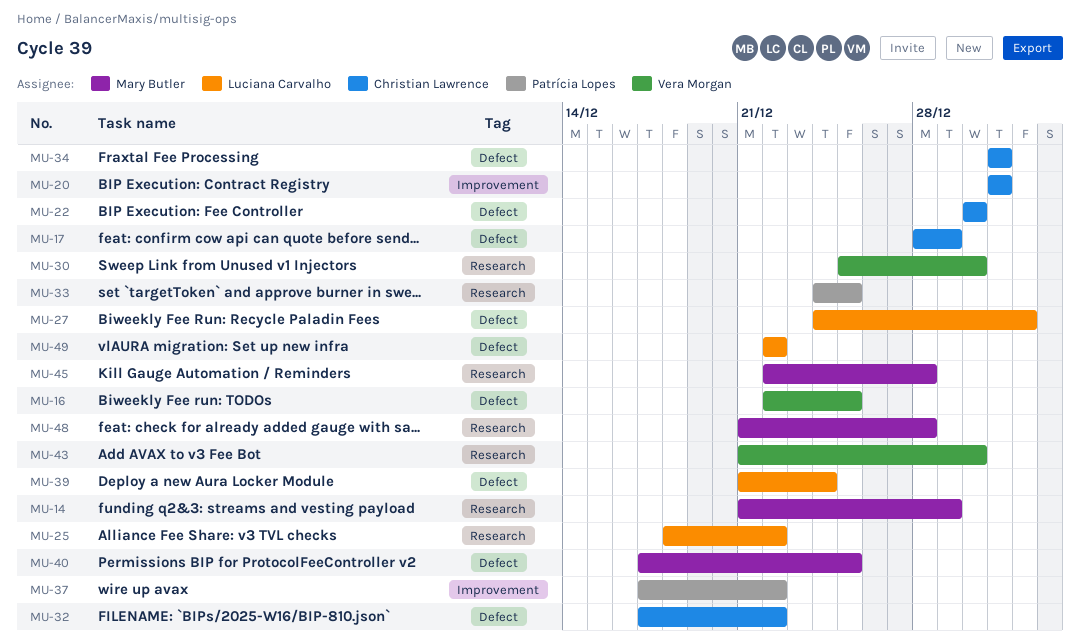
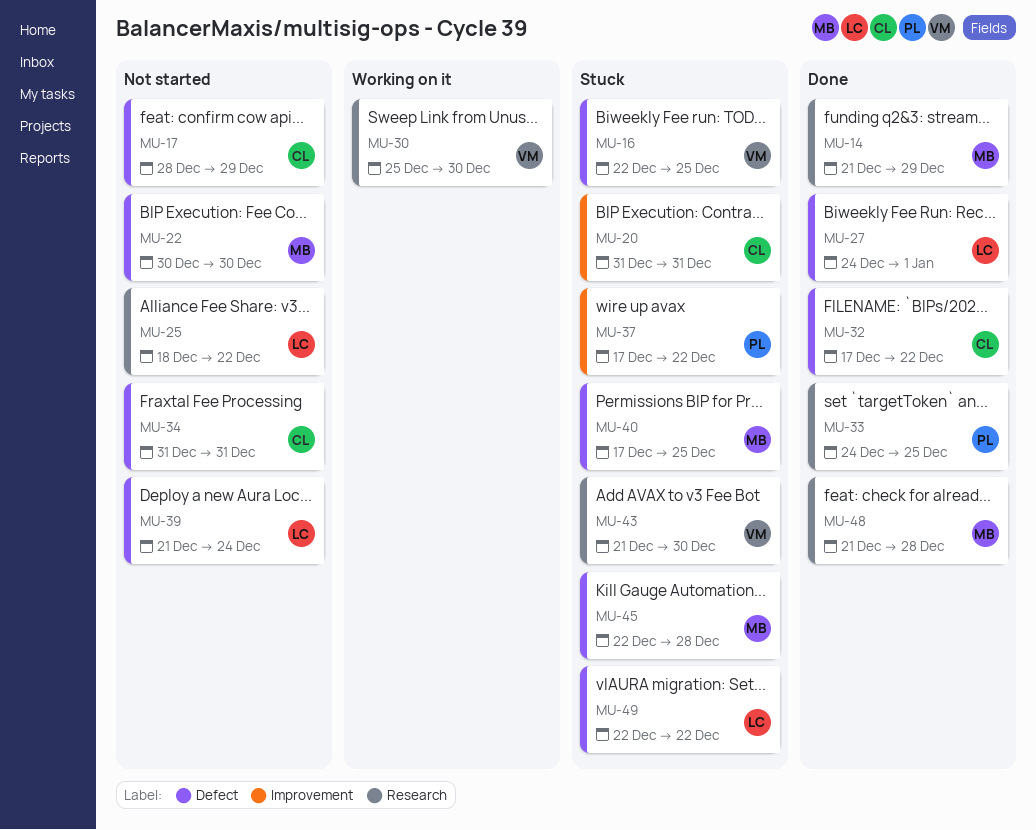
MU-22, owner: Christian Lawrence -> Mary Butler
MU-45, label: Research -> Defect

